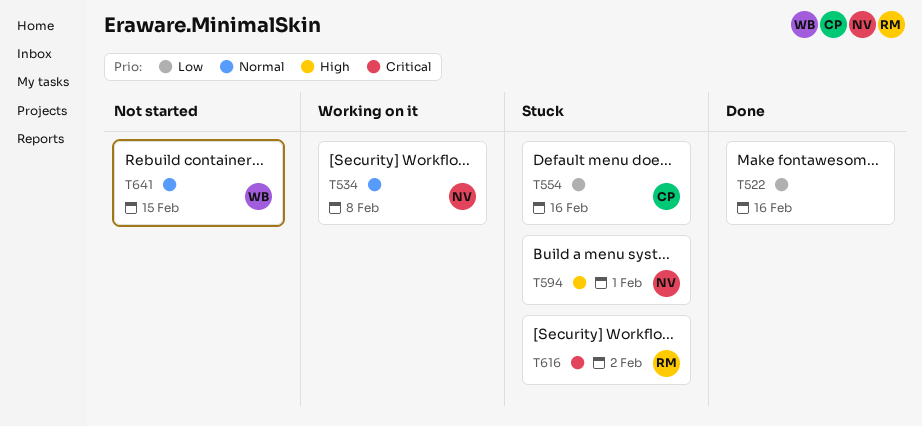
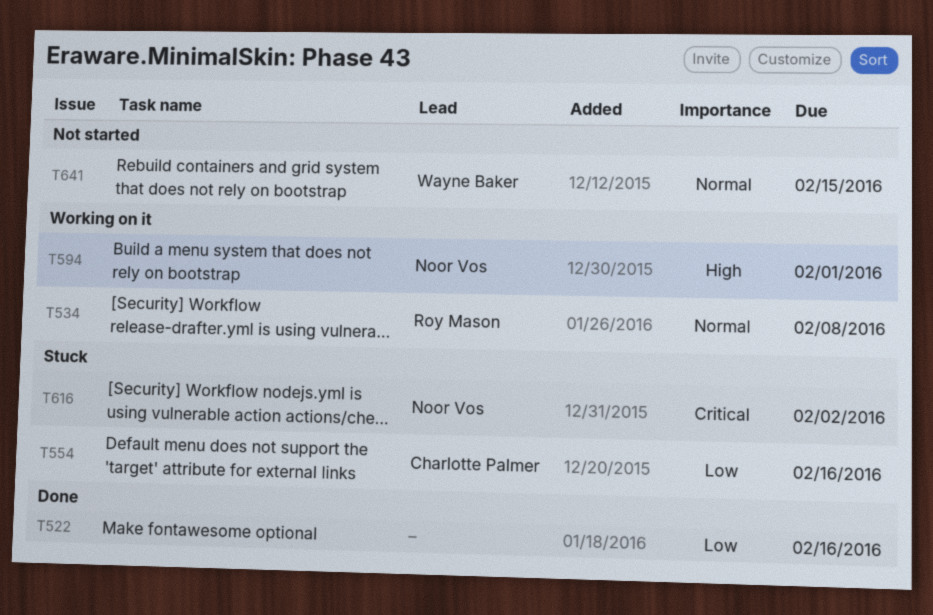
T534, owner: Noor Vos -> Roy Mason
T594, status: Stuck -> Working on it
T616, owner: Roy Mason -> Noor Vos

